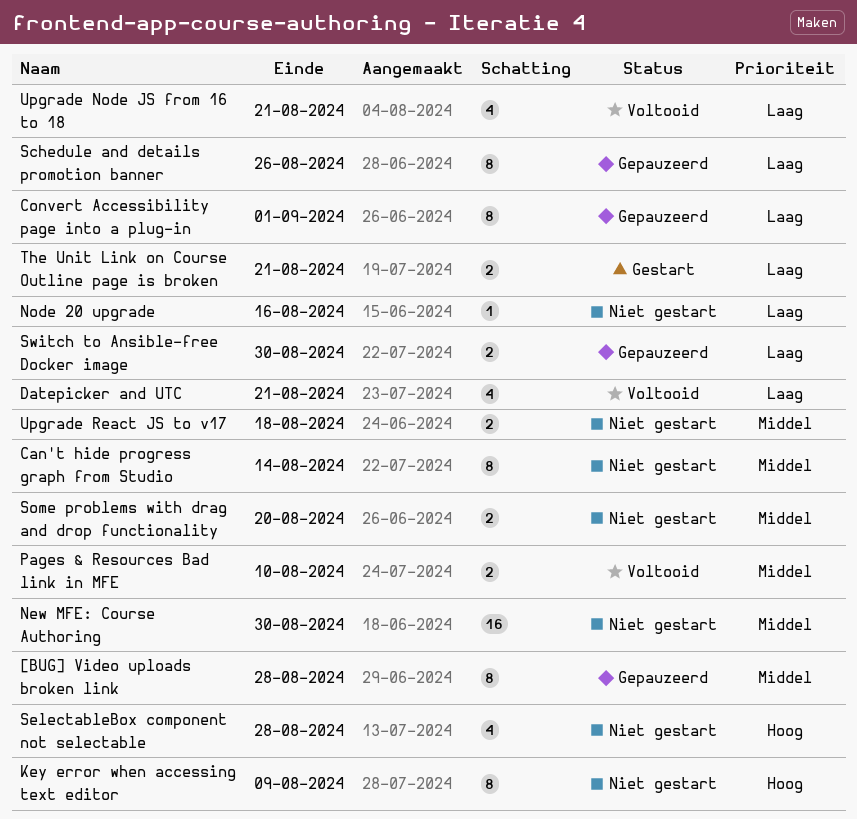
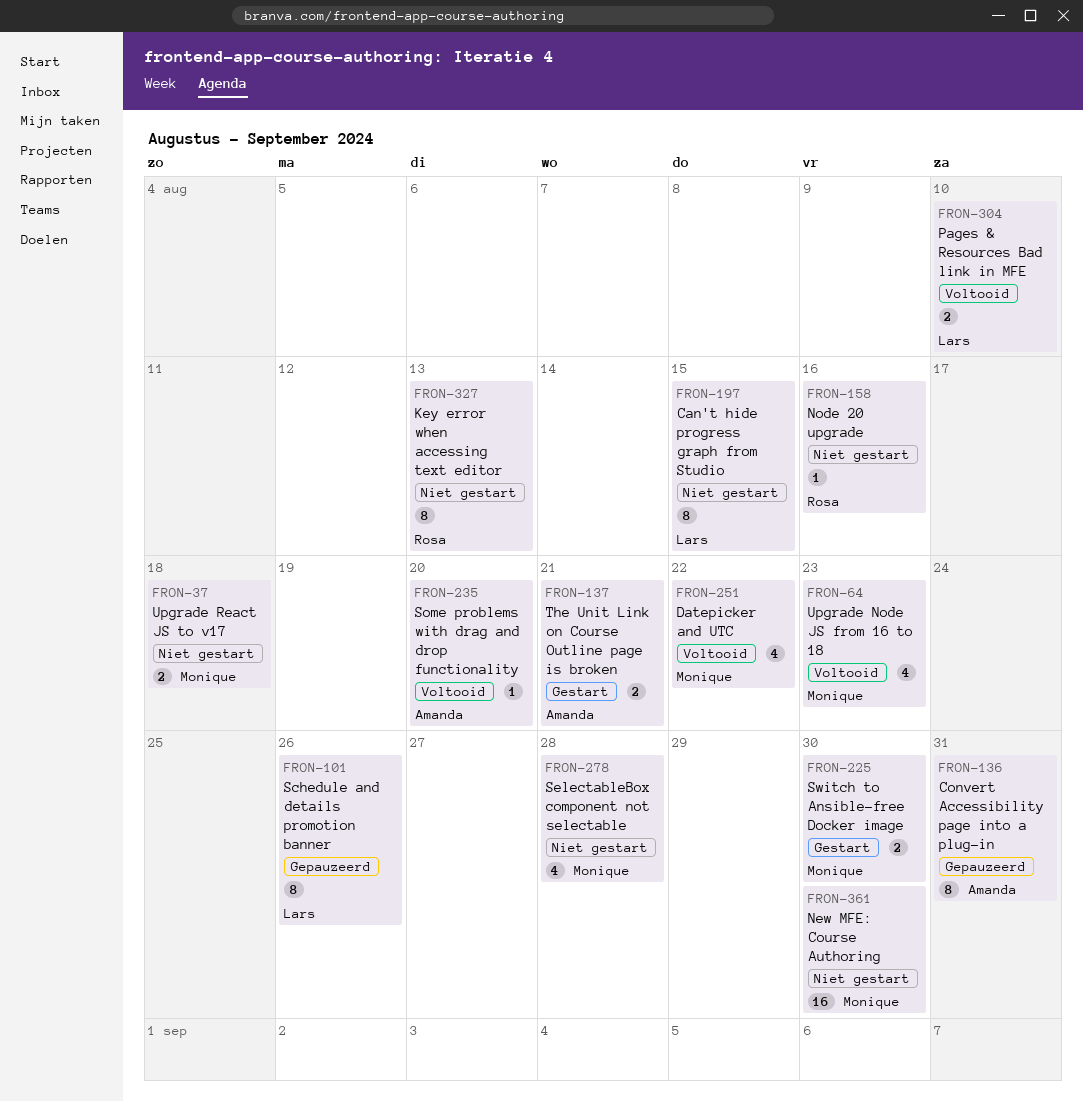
[BUG] Video uploads broken link: present -> none
Can't hide progress graph from Studio, due: Aug 14 -> Aug 15
Convert Accessibility page into a plug-in, due: Sep 1 -> Aug 31
Datepicker and UTC, due: Aug 21 -> Aug 22
Key error when accessing text editor, due: Aug 9 -> Aug 13
Some problems with drag and drop functionality, status: Niet gestart -> Voltooid
Some problems with drag and drop functionality, estimate: 2 -> 1
Switch to Ansible-free Docker image, status: Gepauzeerd -> Gestart
Upgrade Node JS from 16 to 18, due: Aug 21 -> Aug 23

